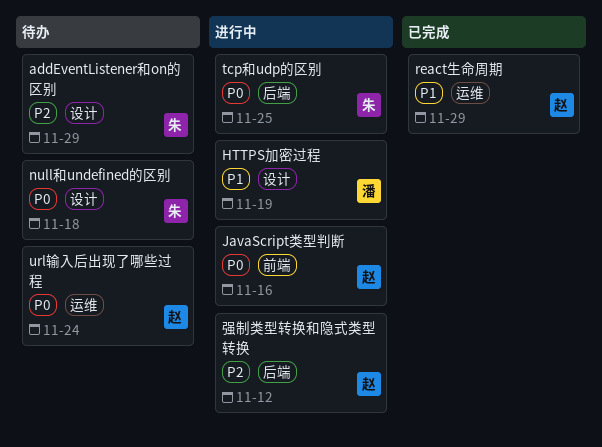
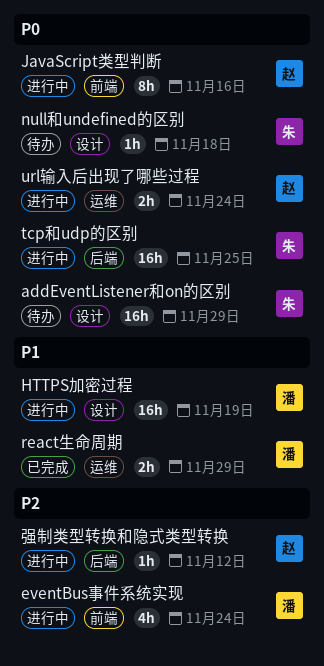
addEventListener和on的区别, priority: P2 -> P0
eventBus事件系统实现: none -> present
react生命周期, owner: 赵 -> 潘
url输入后出现了哪些过程, status: 待办 -> 进行中

